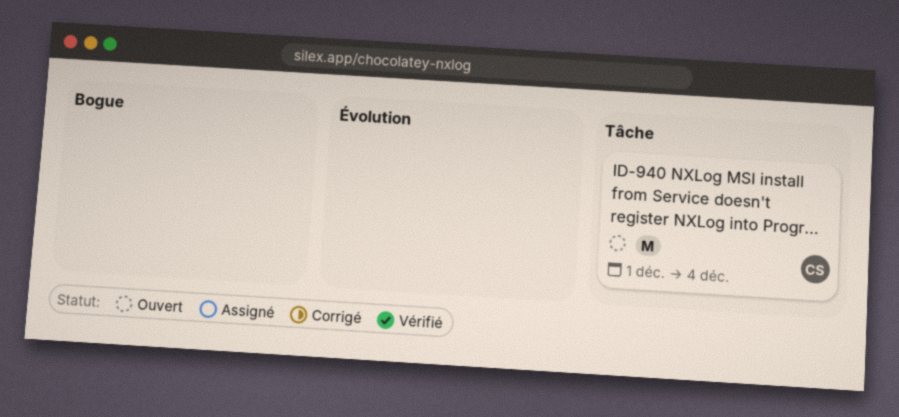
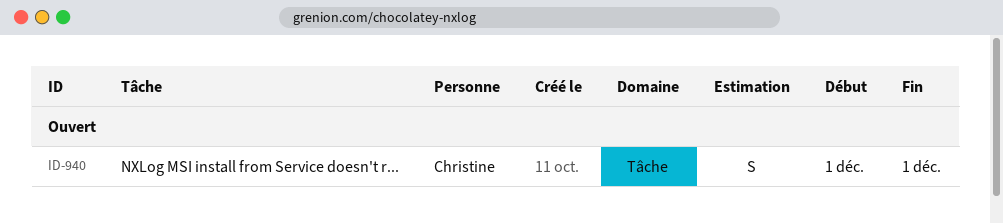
ID-940, estimate: M -> S
ID-940, due: Dec 4 -> Dec 1

